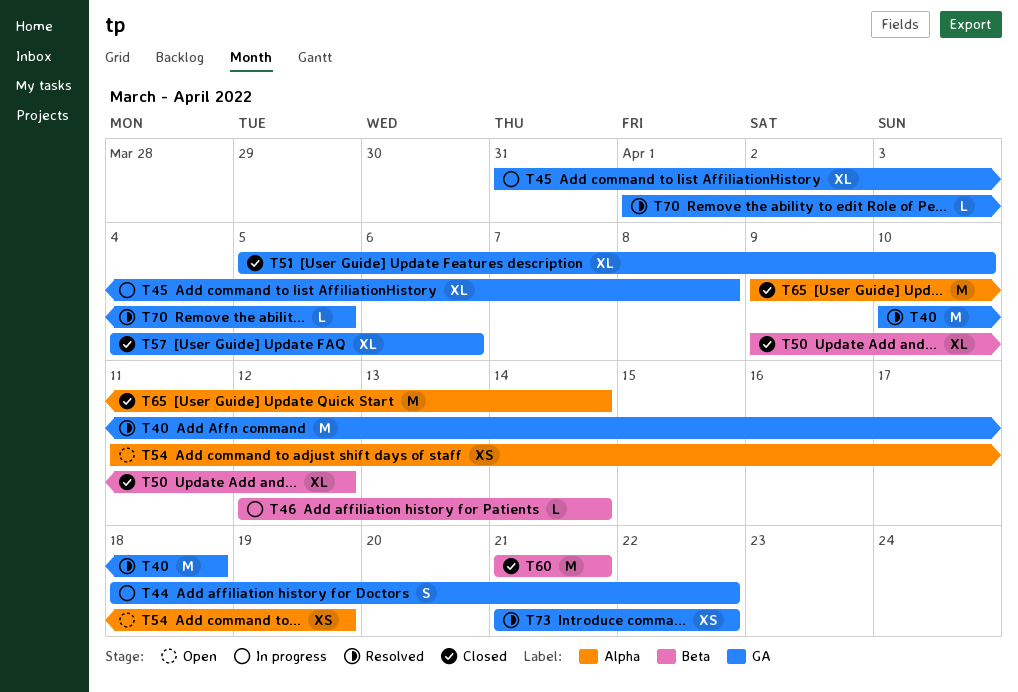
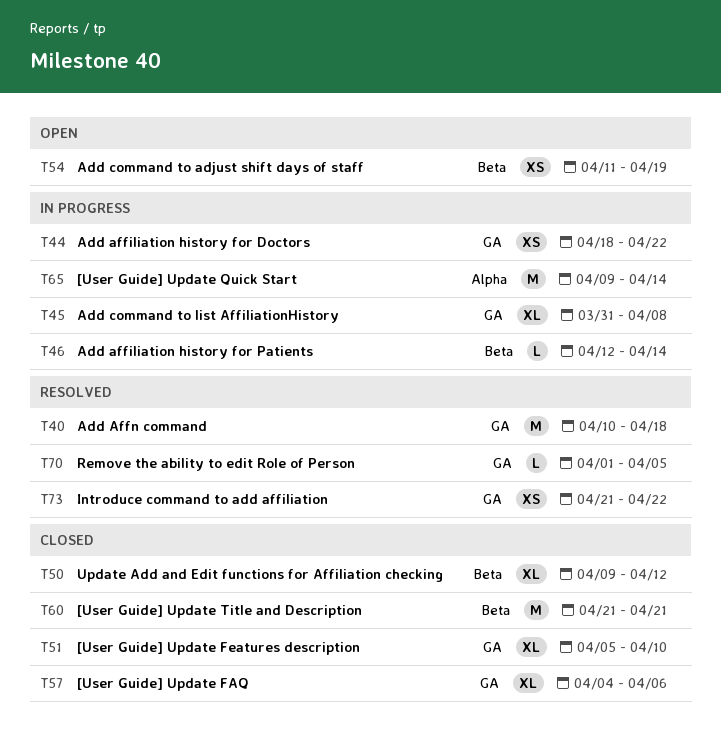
T44, estimate: S -> XS
T54, label: Alpha -> Beta
T65, status: Closed -> In progress

